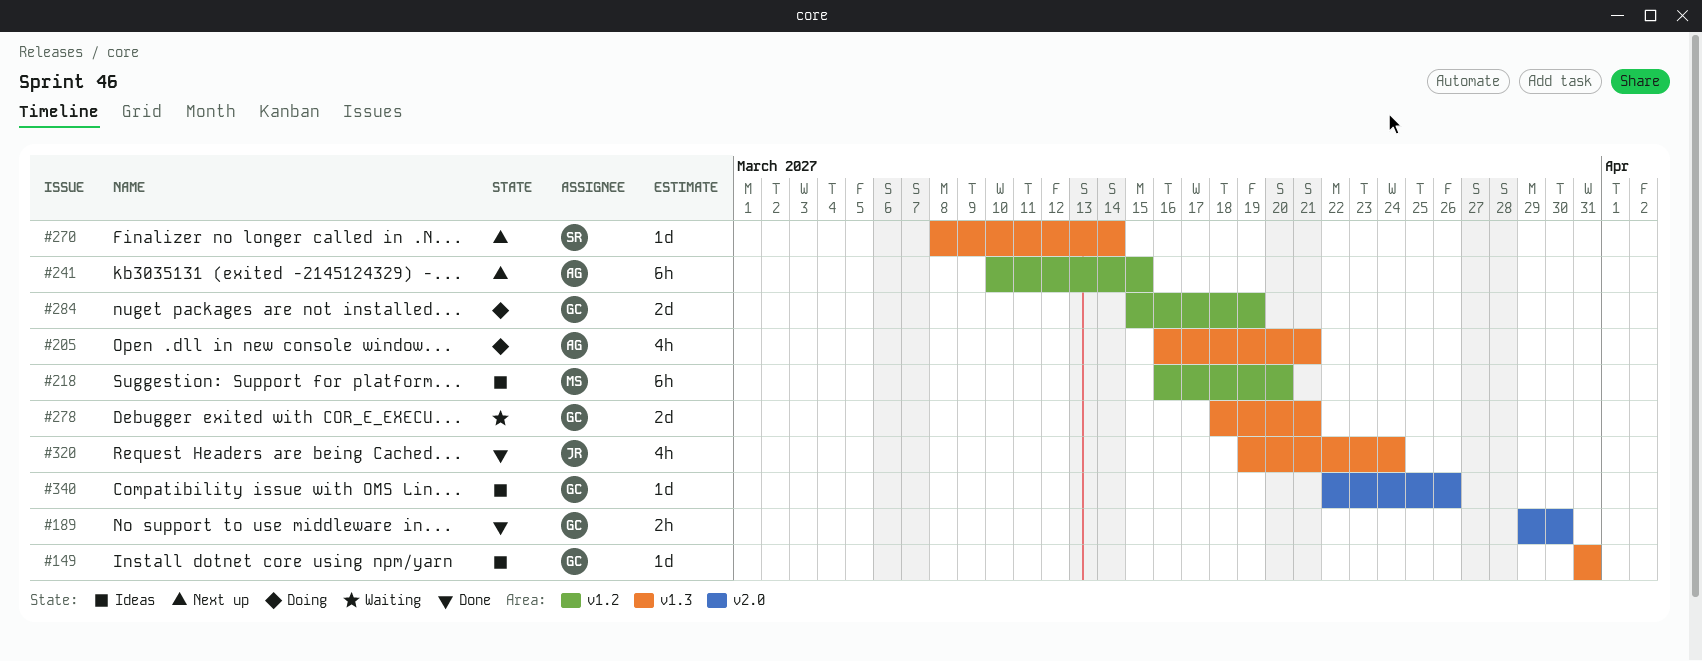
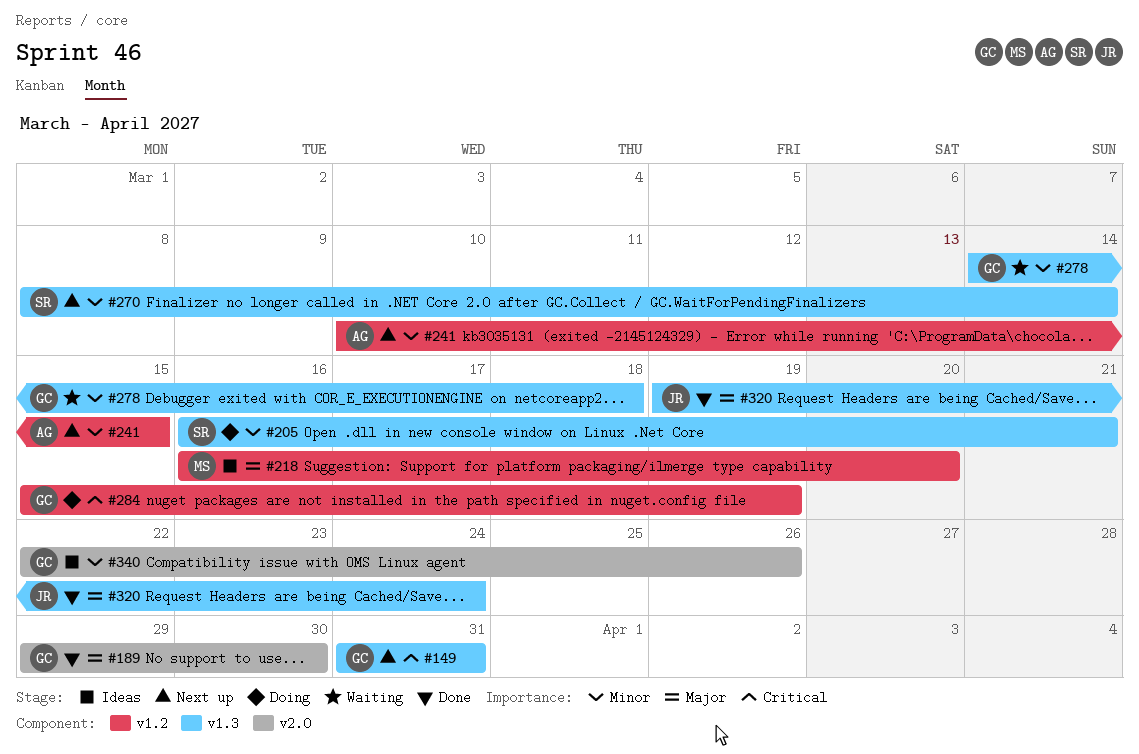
#149, status: Ideas -> Next up
#205, owner: AG -> SR
#278, start: Mar 18 -> Mar 14
#278, due: Mar 21 -> Mar 18

